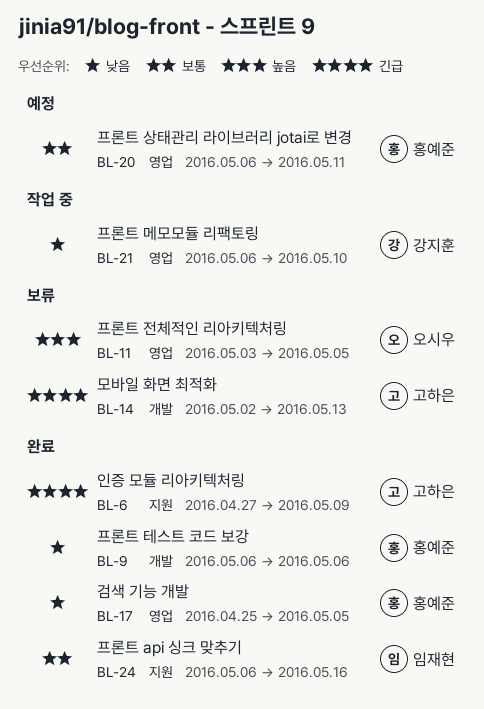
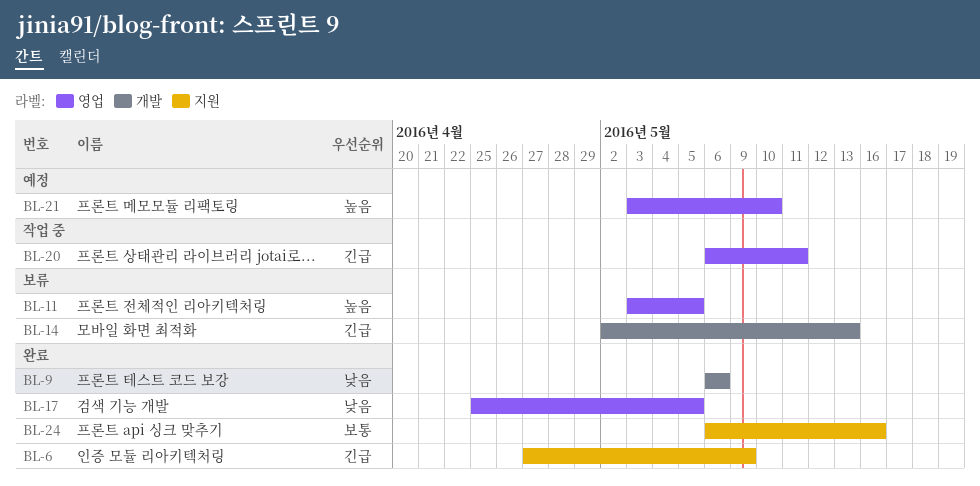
BL-20, status: 예정 -> 작업 중
BL-20, priority: 보통 -> 긴급
BL-21, status: 작업 중 -> 예정
BL-21, priority: 낮음 -> 높음
BL-21, start: May 6 -> May 3

